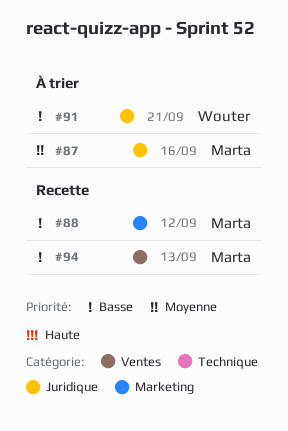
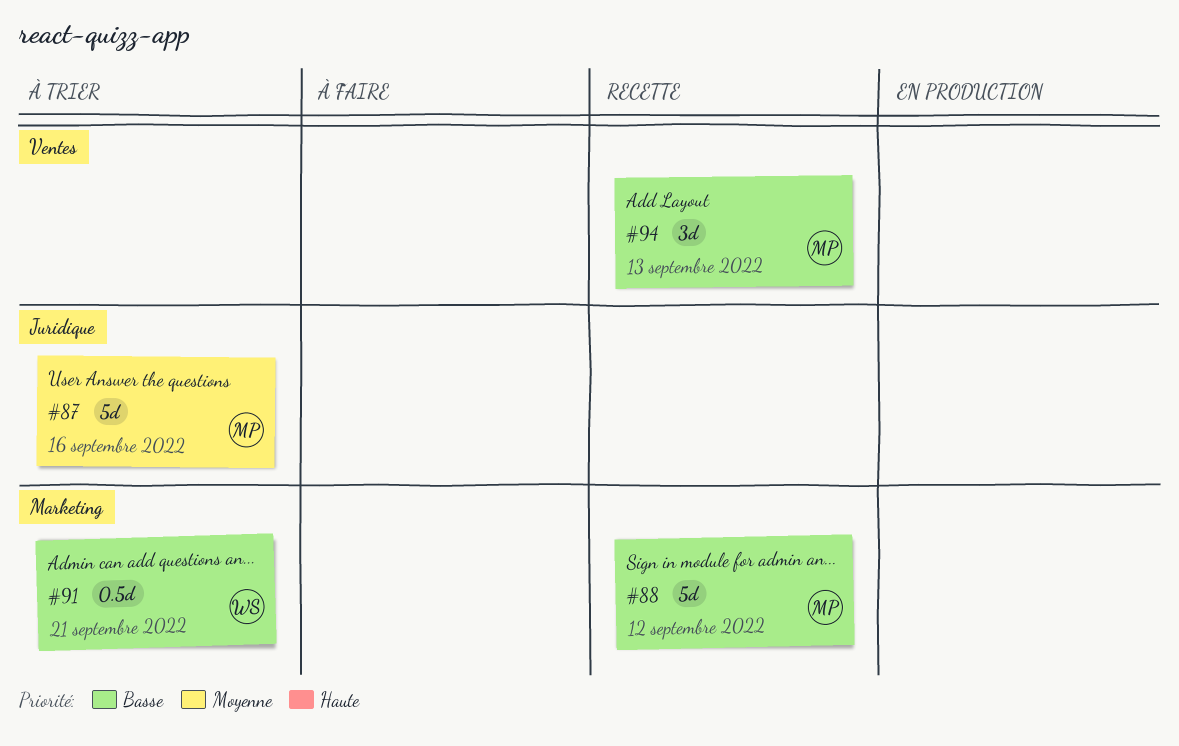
#91, label: Juridique -> Marketing

